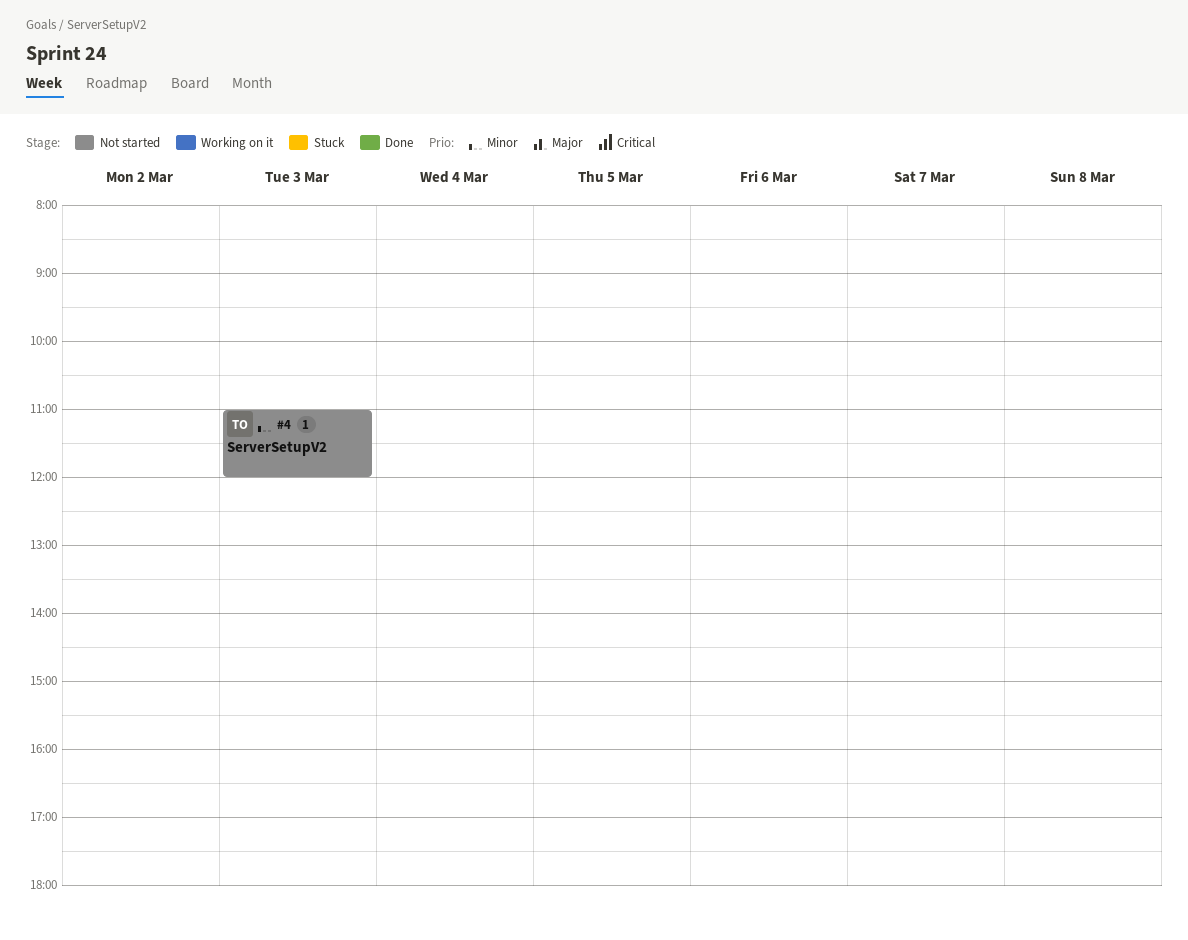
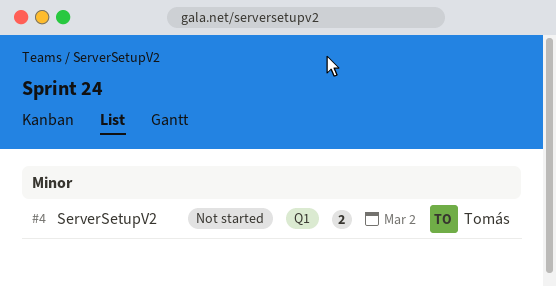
#4, estimate: 1 -> 2
#4, day: Mar 3 -> Mar 2

